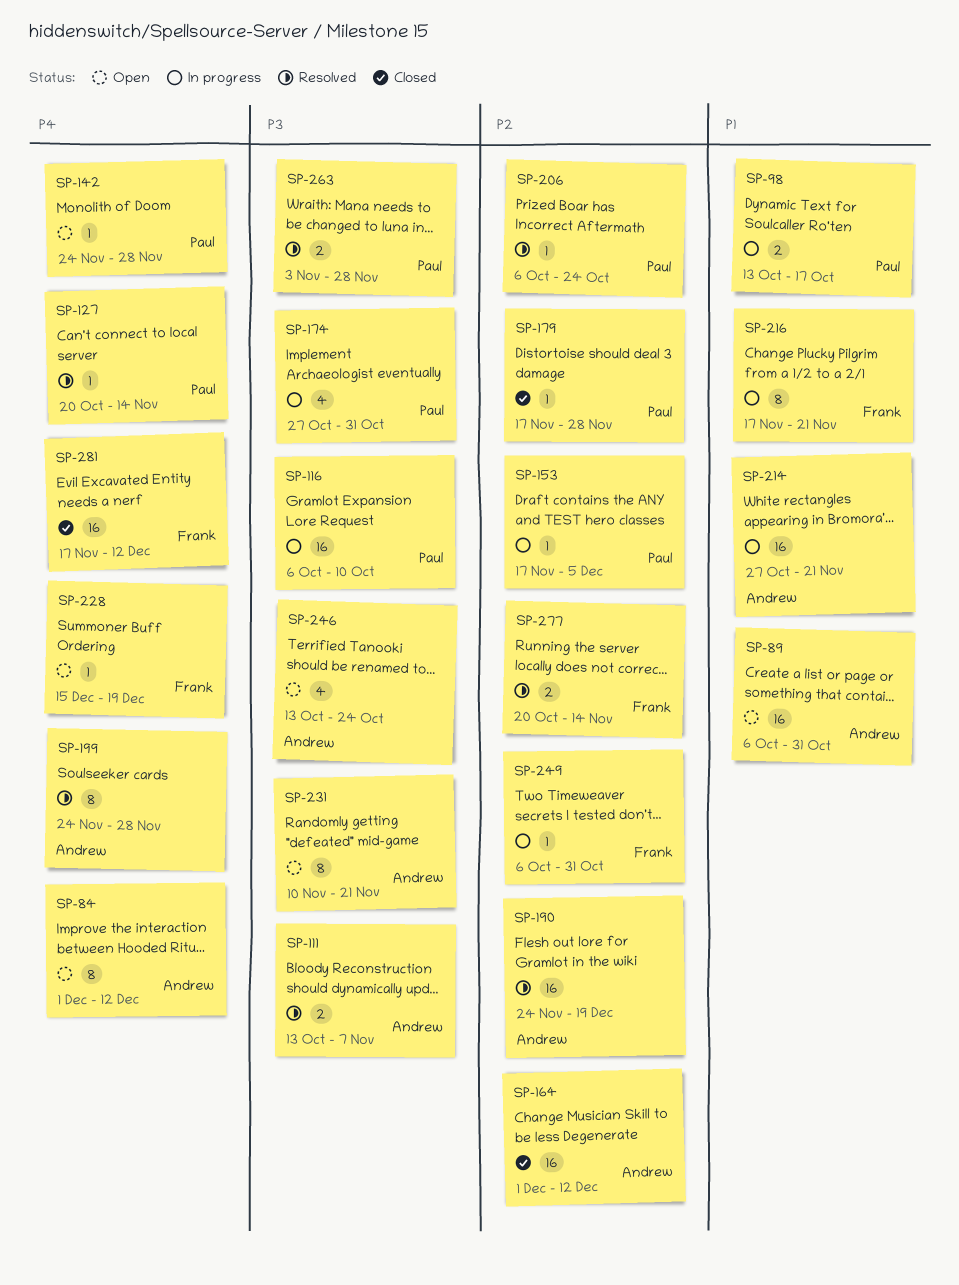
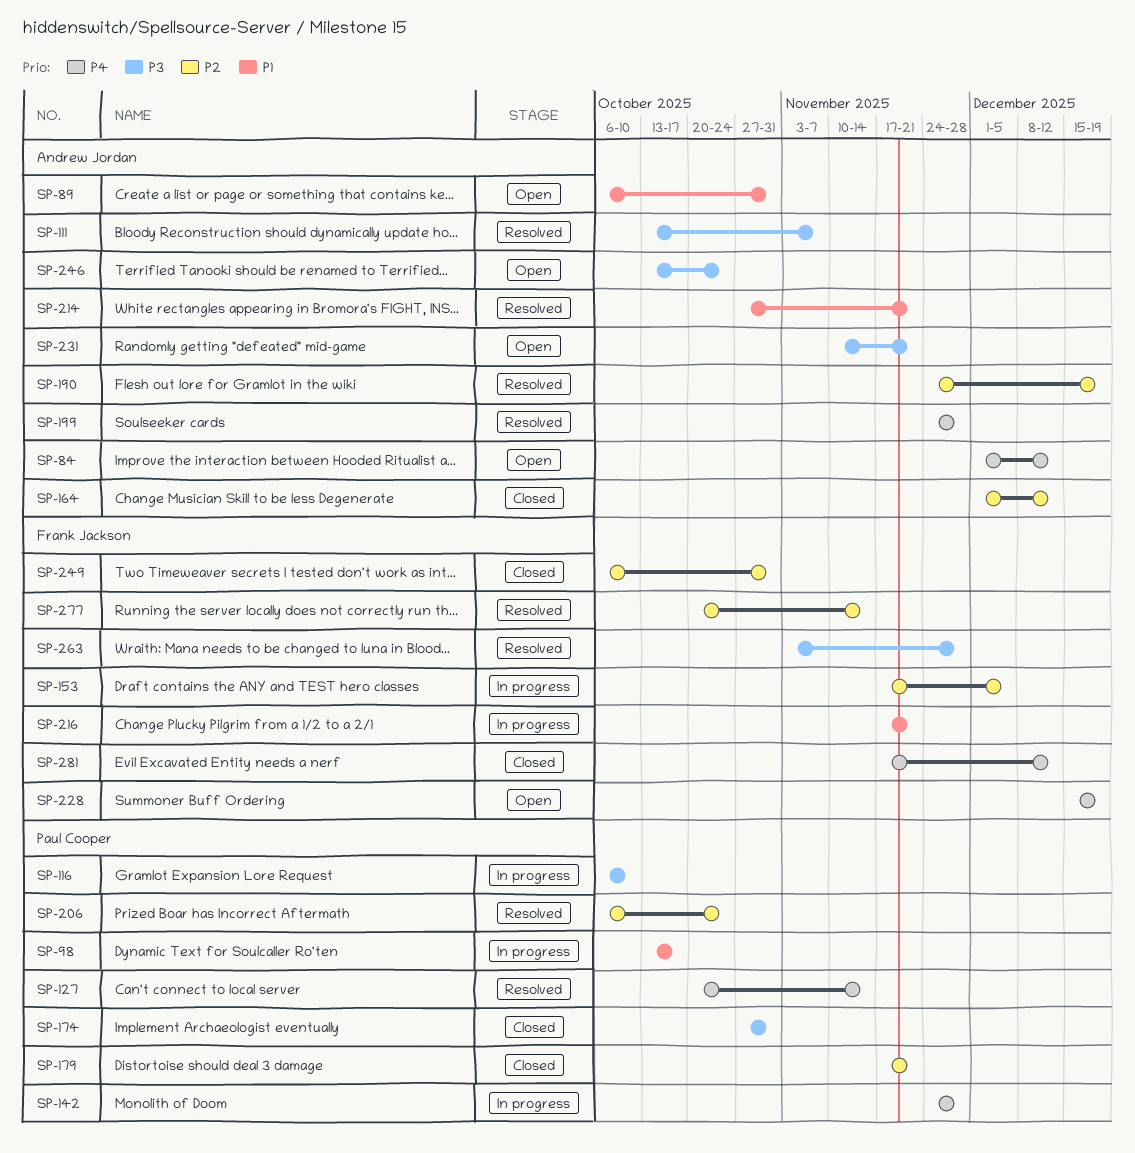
SP-142, status: Open -> In progress
SP-153, owner: Paul Cooper -> Frank Jackson
SP-174, status: In progress -> Closed
SP-179, due: Nov 28 -> Nov 21
SP-214, status: In progress -> Resolved
SP-249, status: In progress -> Closed
SP-263, owner: Paul Cooper -> Frank Jackson

